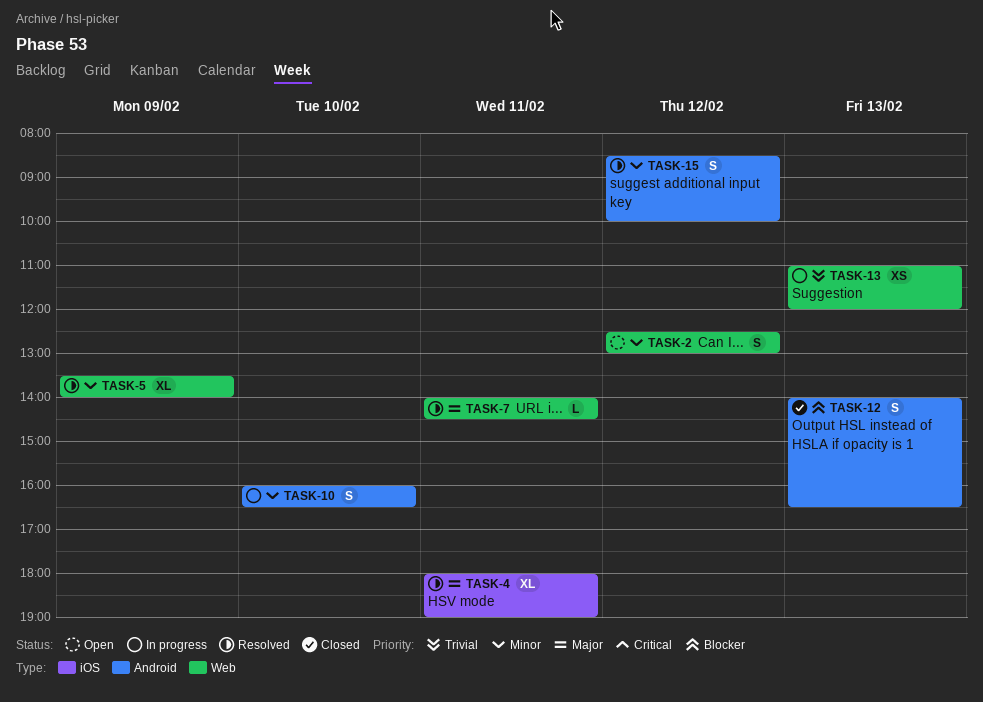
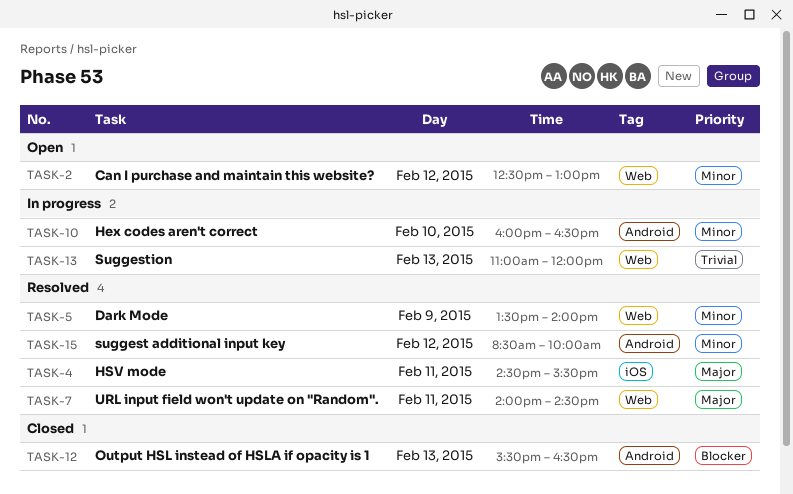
TASK-4, begins: 18:00 -> 14:30
TASK-4, ends: 19:00 -> 15:30
TASK-12, begins: 14:00 -> 15:30

